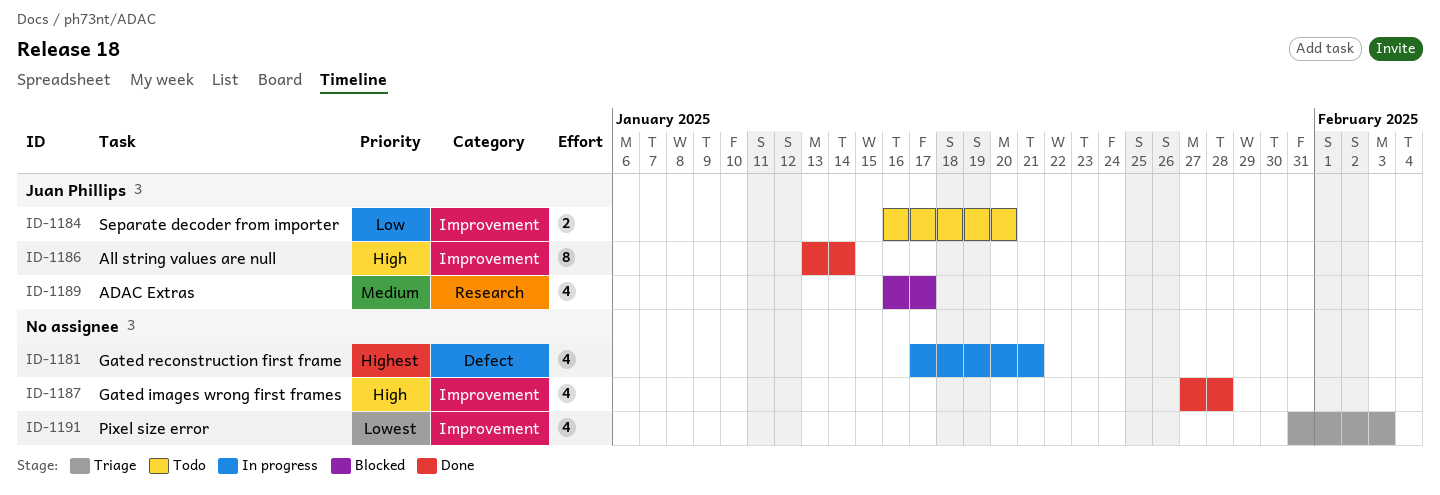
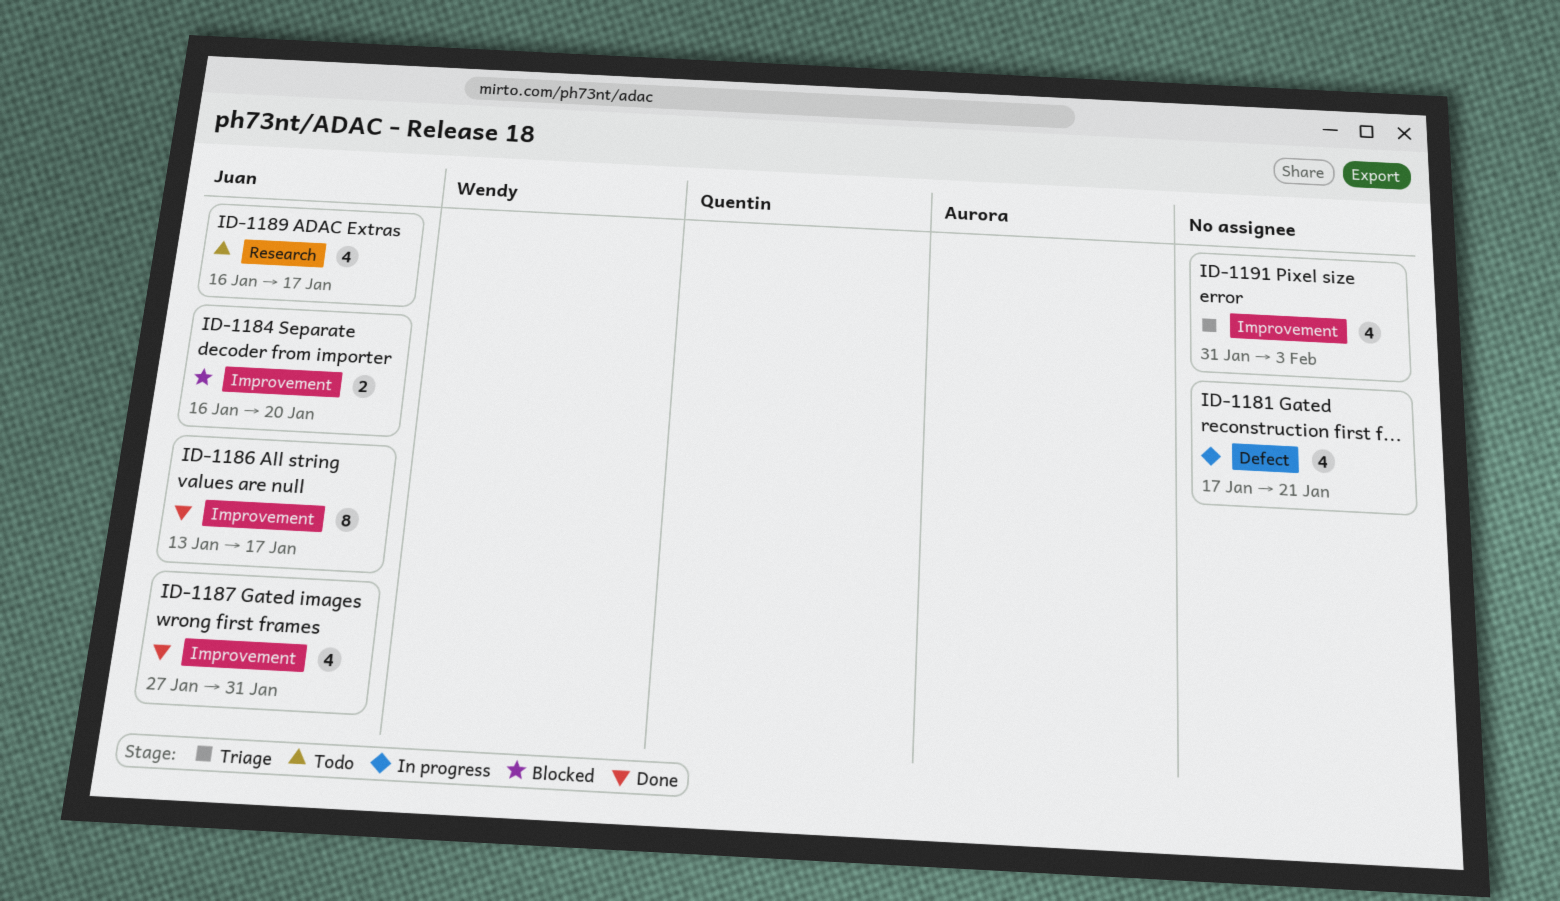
ID-1184, status: Todo -> Blocked
ID-1186, due: Jan 14 -> Jan 17
ID-1187, owner: none -> Juan Phillips
ID-1187, due: Jan 28 -> Jan 31
ID-1189, status: Blocked -> Todo

